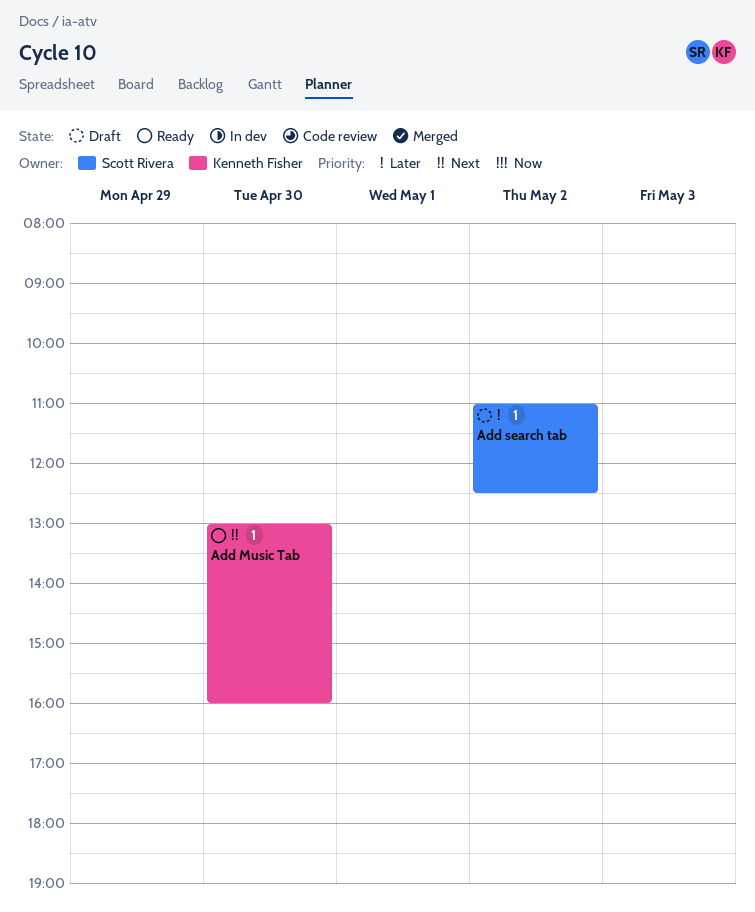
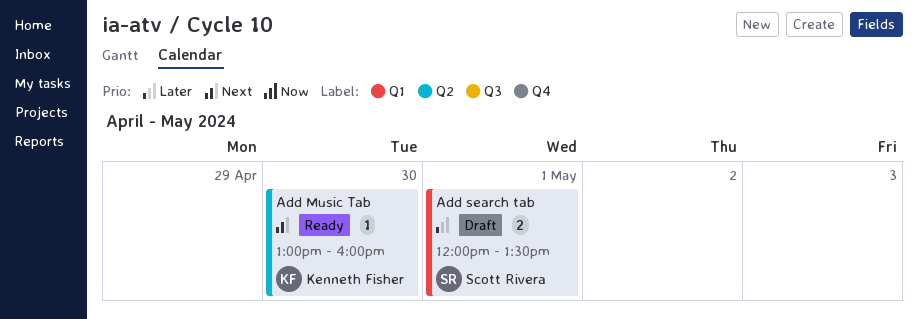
Add search tab, estimate: 1 -> 2
Add search tab, day: May 2 -> May 1
Add search tab, begins: 11:00 -> 12:00
Add search tab, ends: 12:30 -> 13:30

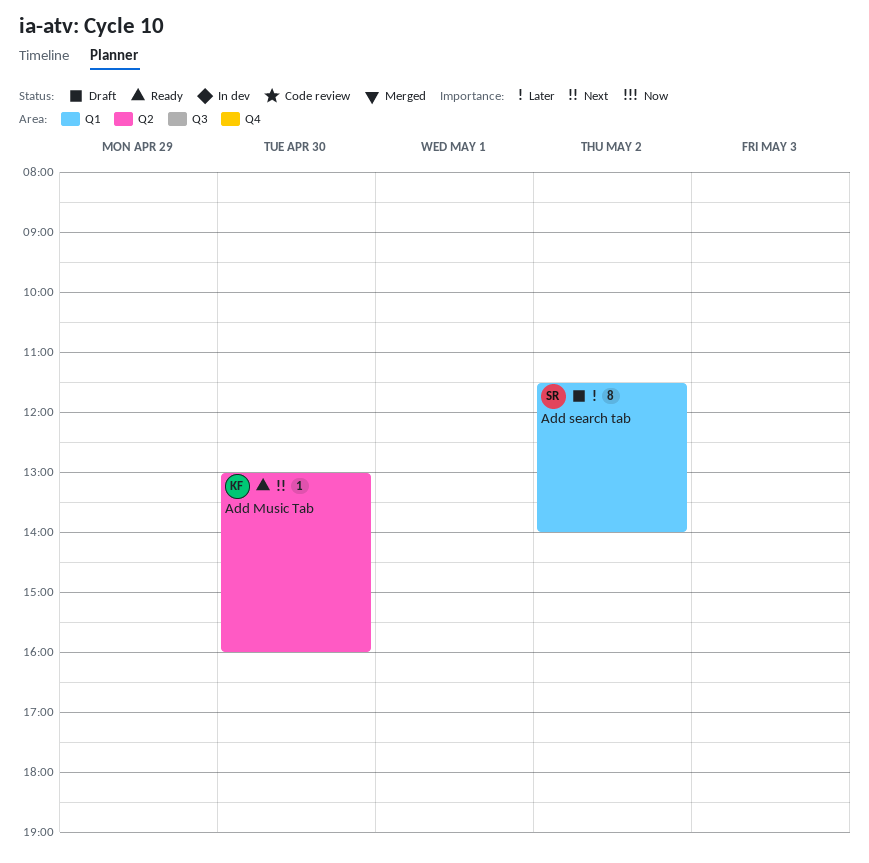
Add search tab, estimate: 2 -> 8
Add search tab, day: May 1 -> May 2
Add search tab, begins: 12:00 -> 11:30
Add search tab, ends: 13:30 -> 14:00

